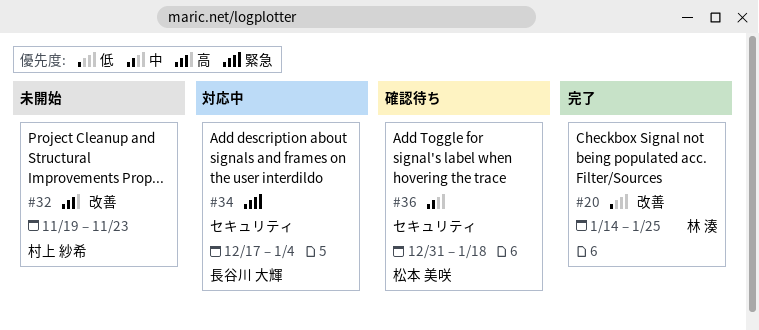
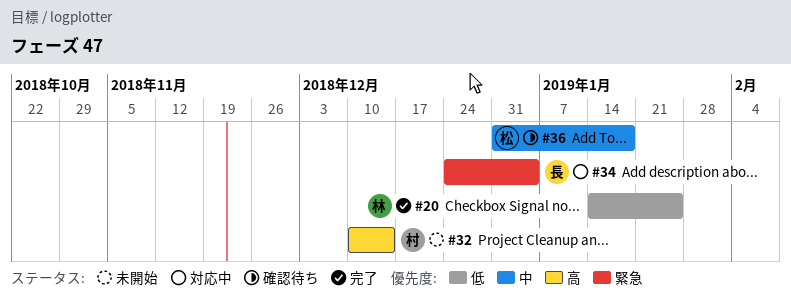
#32, start: Nov 19 -> Dec 10
#32, due: Nov 23 -> Dec 14
#34, start: Dec 17 -> Dec 24

